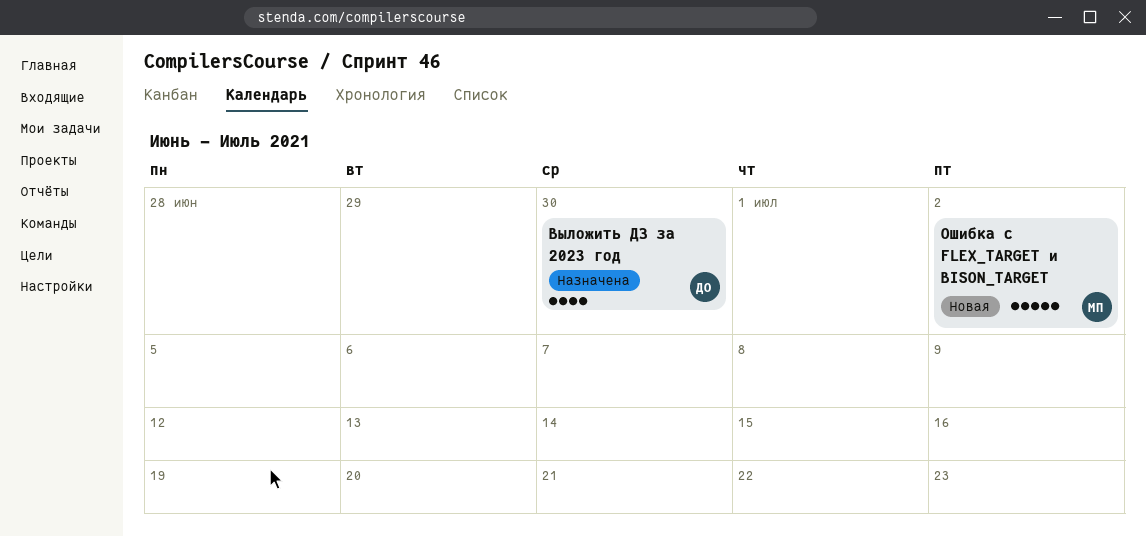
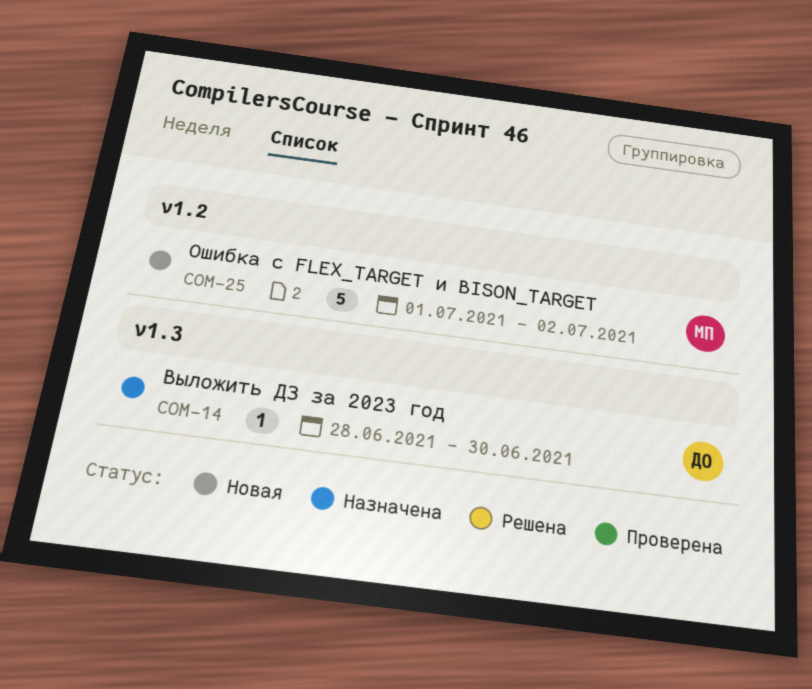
Выложить ДЗ за 2023 год, estimate: 4 -> 1

